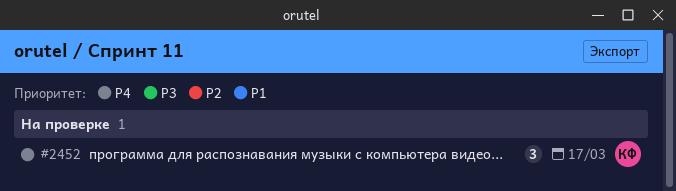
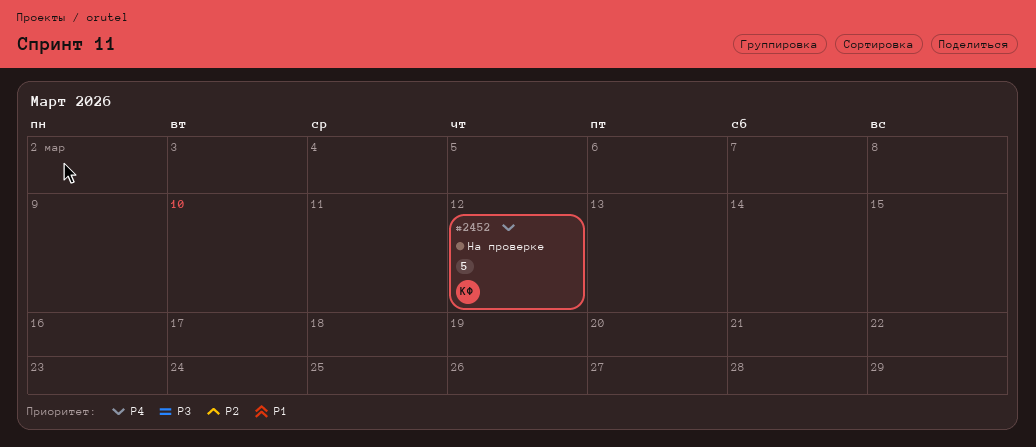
#2452, estimate: 3 -> 5
#2452, due: Mar 17 -> Mar 12

